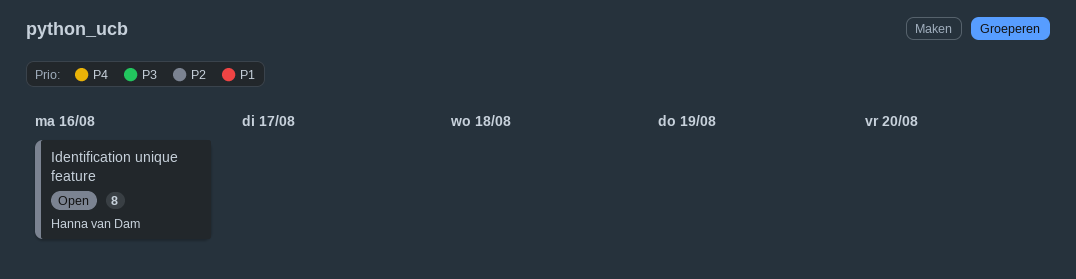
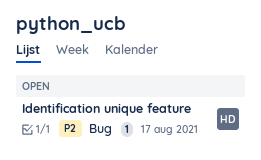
Identification unique feature, estimate: 8 -> 1
Identification unique feature, due: Aug 16 -> Aug 17

